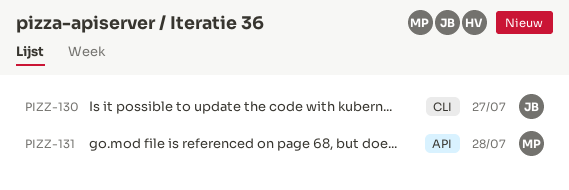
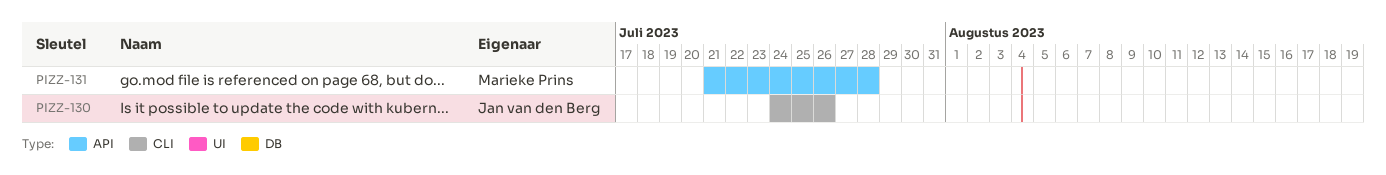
PIZZ-130, due: Jul 27 -> Jul 26

